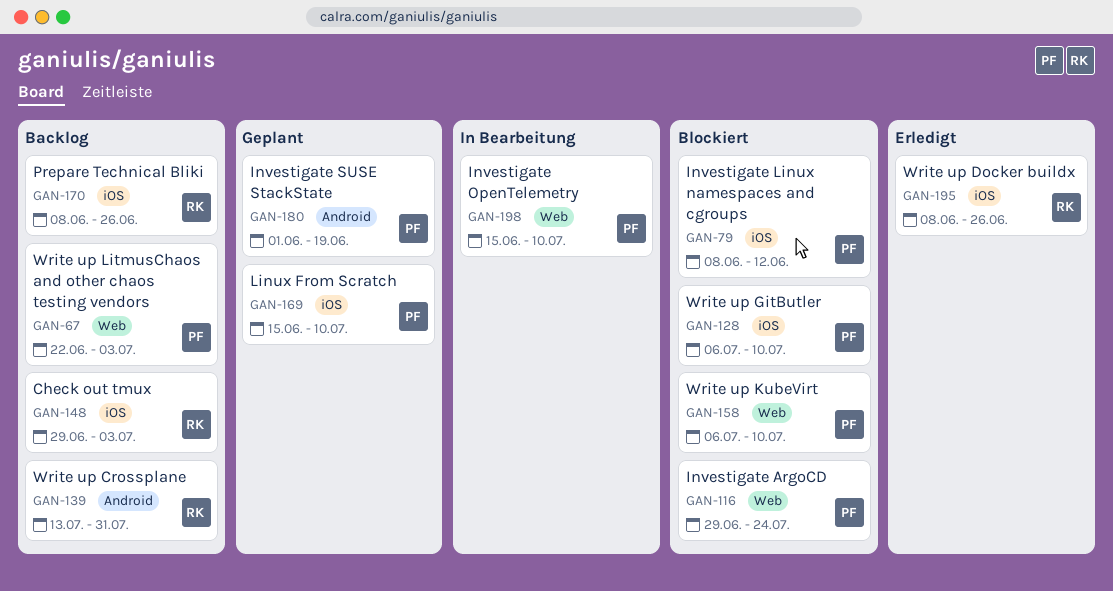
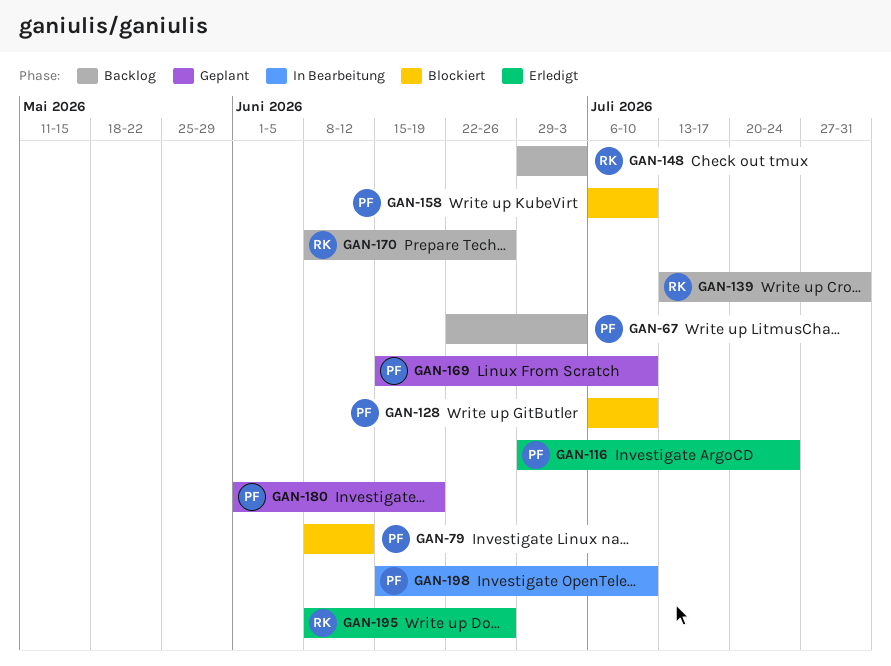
GAN-116, status: Blockiert -> Erledigt

